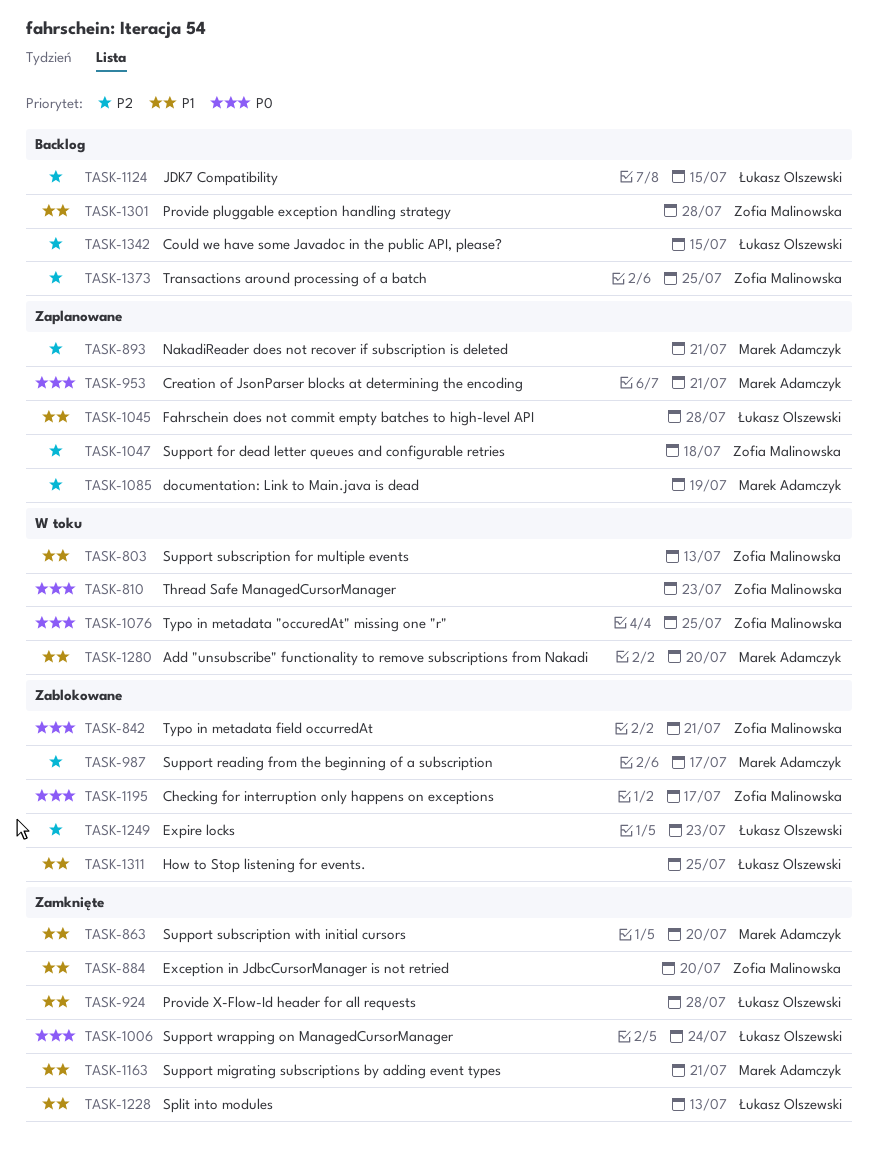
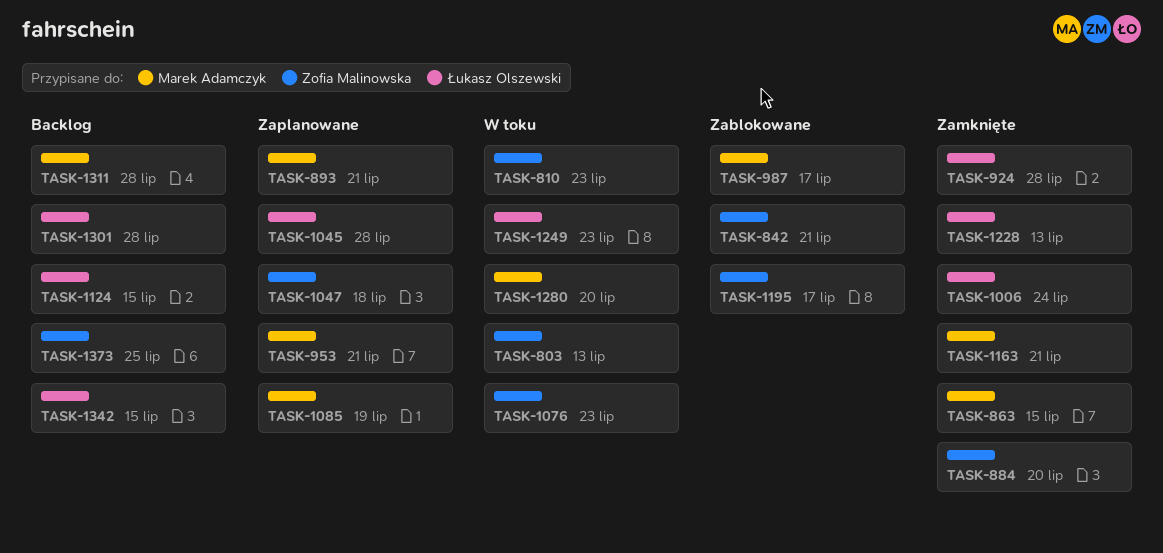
TASK-863, due: Jul 20 -> Jul 15
TASK-1076, due: Jul 25 -> Jul 23
TASK-1249, status: Zablokowane -> W toku
TASK-1301, owner: Zofia Malinowska -> Łukasz Olszewski
TASK-1311, status: Zablokowane -> Backlog
TASK-1311, owner: Łukasz Olszewski -> Marek Adamczyk
TASK-1311, due: Jul 25 -> Jul 28

